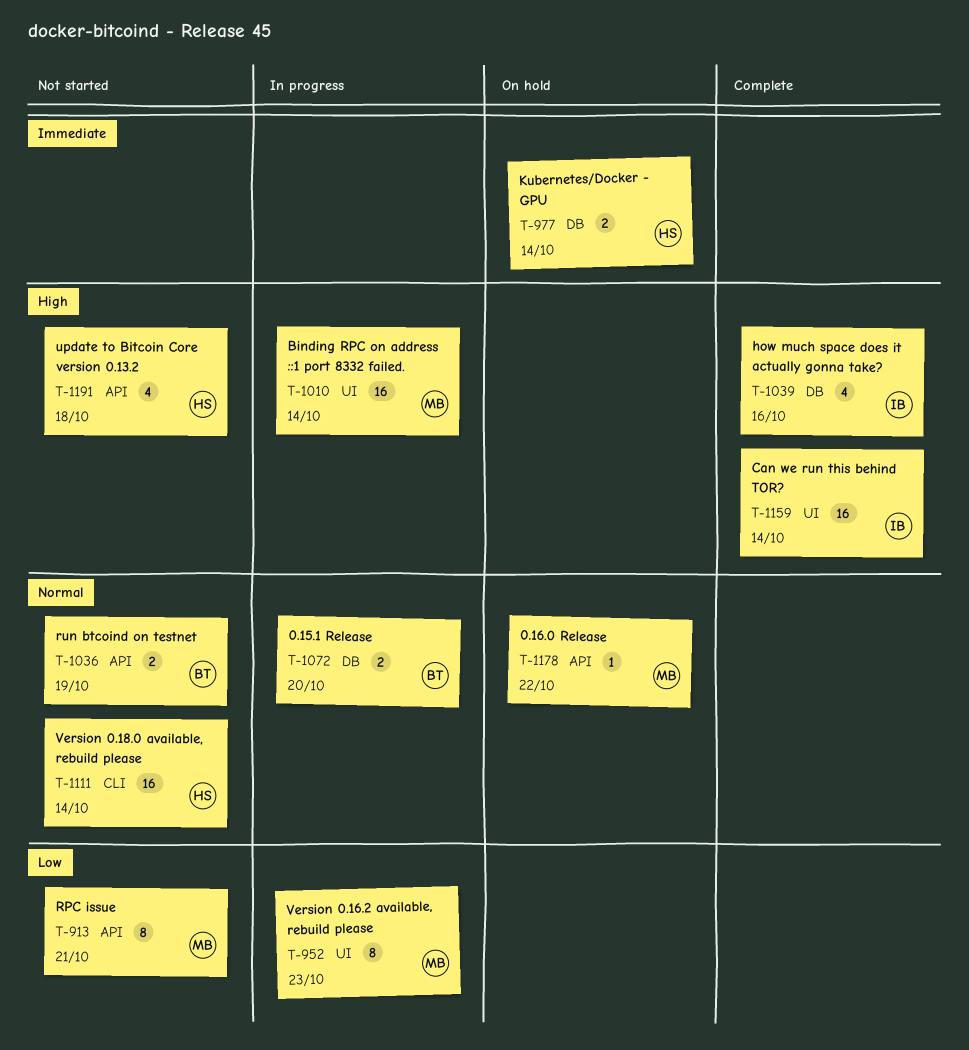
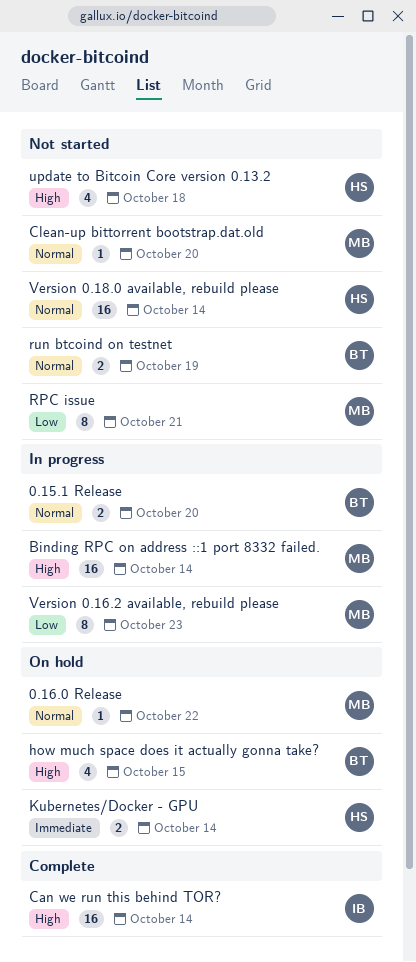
Clean-up bittorrent bootstrap.dat.old: none -> present
how much space does it actually gonna take?, status: Complete -> On hold
how much space does it actually gonna take?, owner: IB -> BT
how much space does it actually gonna take?, due: Oct 16 -> Oct 15

